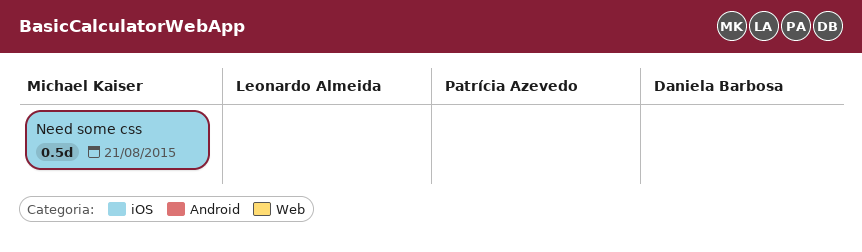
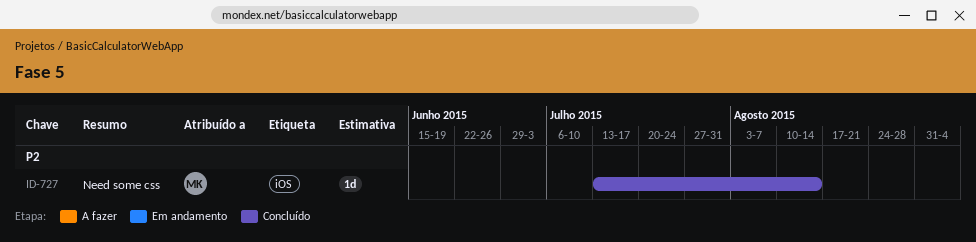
Need some css, estimate: 0.5d -> 1d
Need some css, due: Aug 21 -> Aug 14

